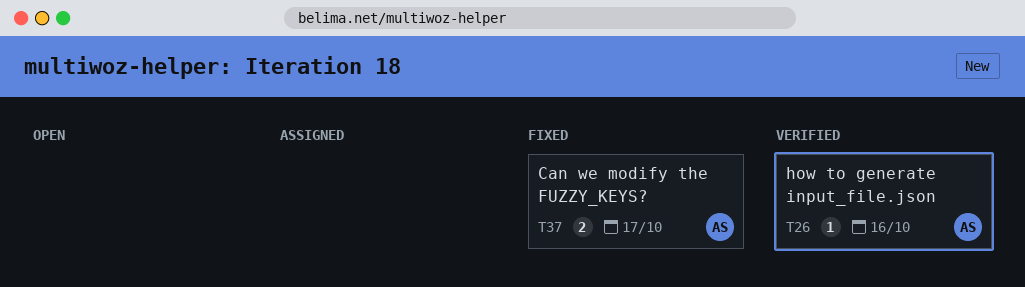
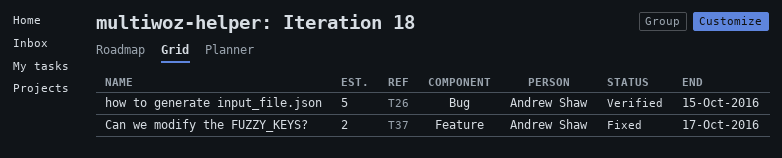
T26, estimate: 1 -> 5
T26, due: Oct 16 -> Oct 15

